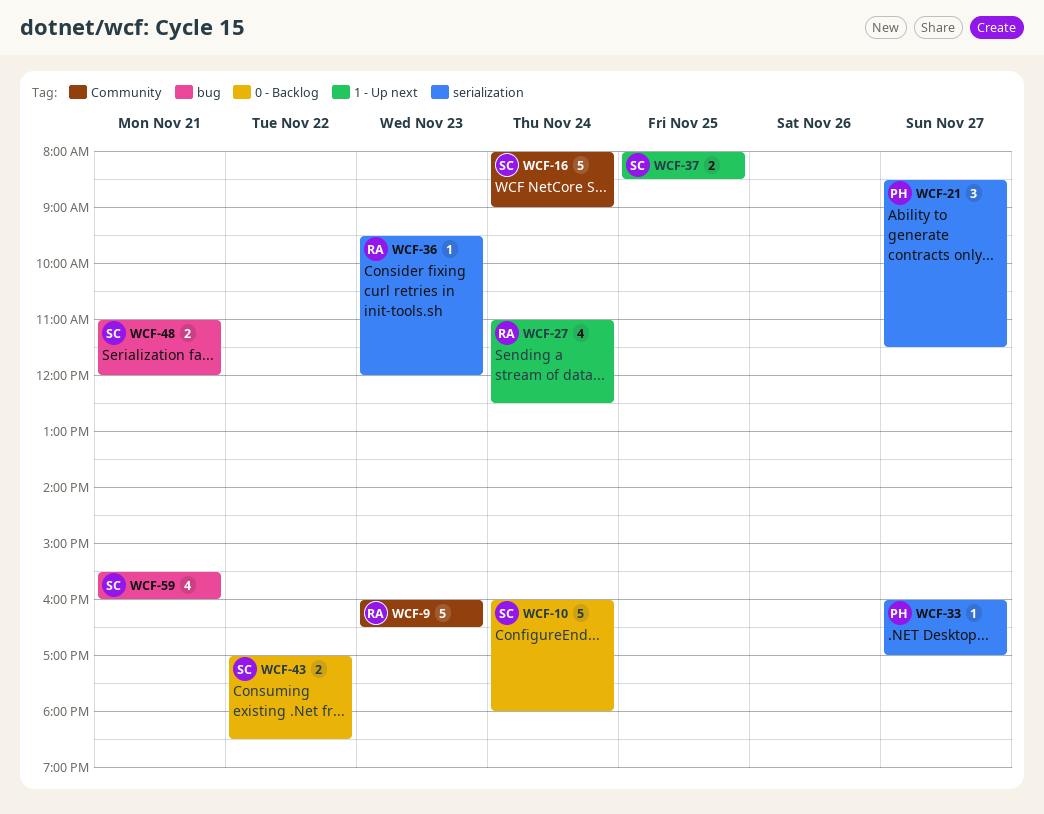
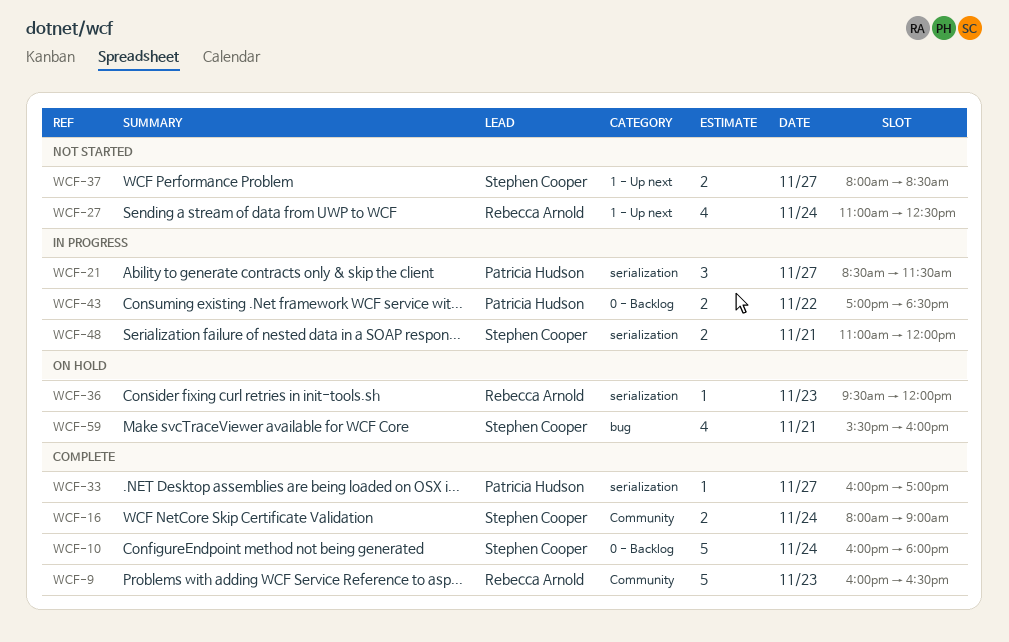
WCF-16, estimate: 5 -> 2
WCF-37, day: Nov 25 -> Nov 27
WCF-43, owner: Stephen Cooper -> Patricia Hudson
WCF-48, label: bug -> serialization

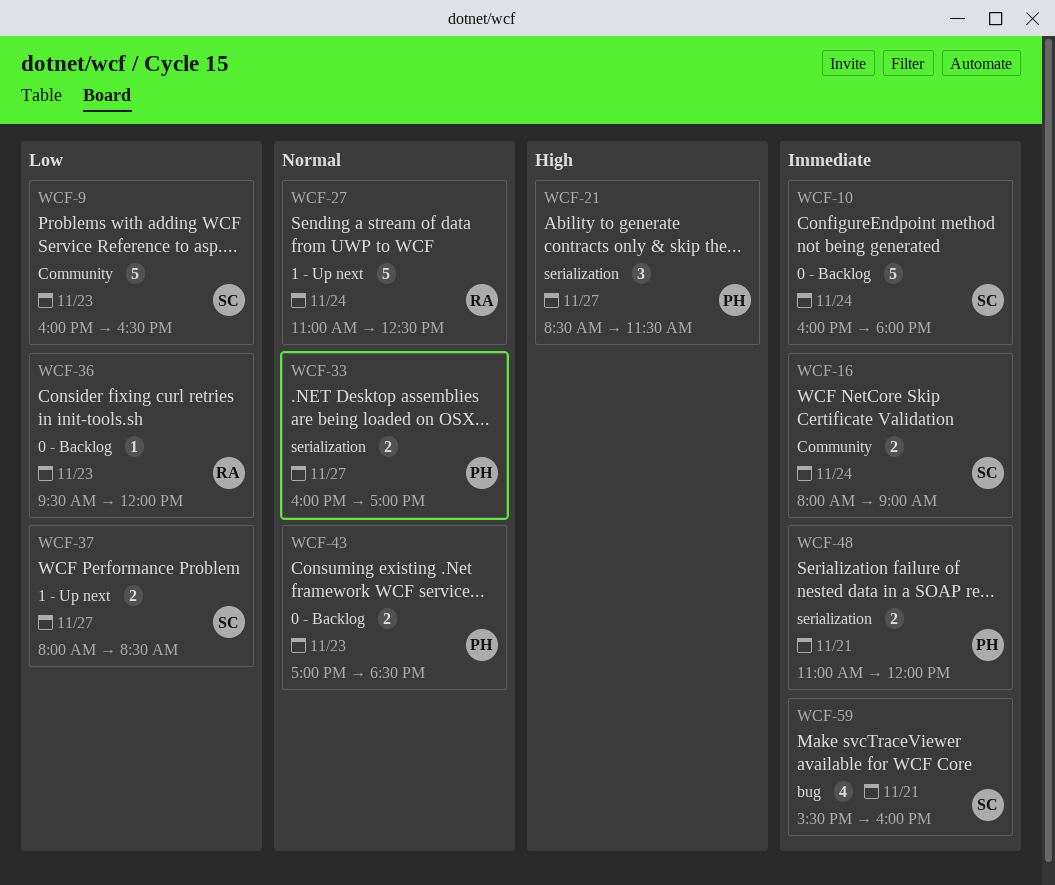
WCF-9, owner: Rebecca Arnold -> Stephen Cooper
WCF-27, estimate: 4 -> 5
WCF-33, estimate: 1 -> 2
WCF-36, label: serialization -> 0 - Backlog
WCF-43, day: Nov 22 -> Nov 23
WCF-48, owner: Stephen Cooper -> Patricia Hudson

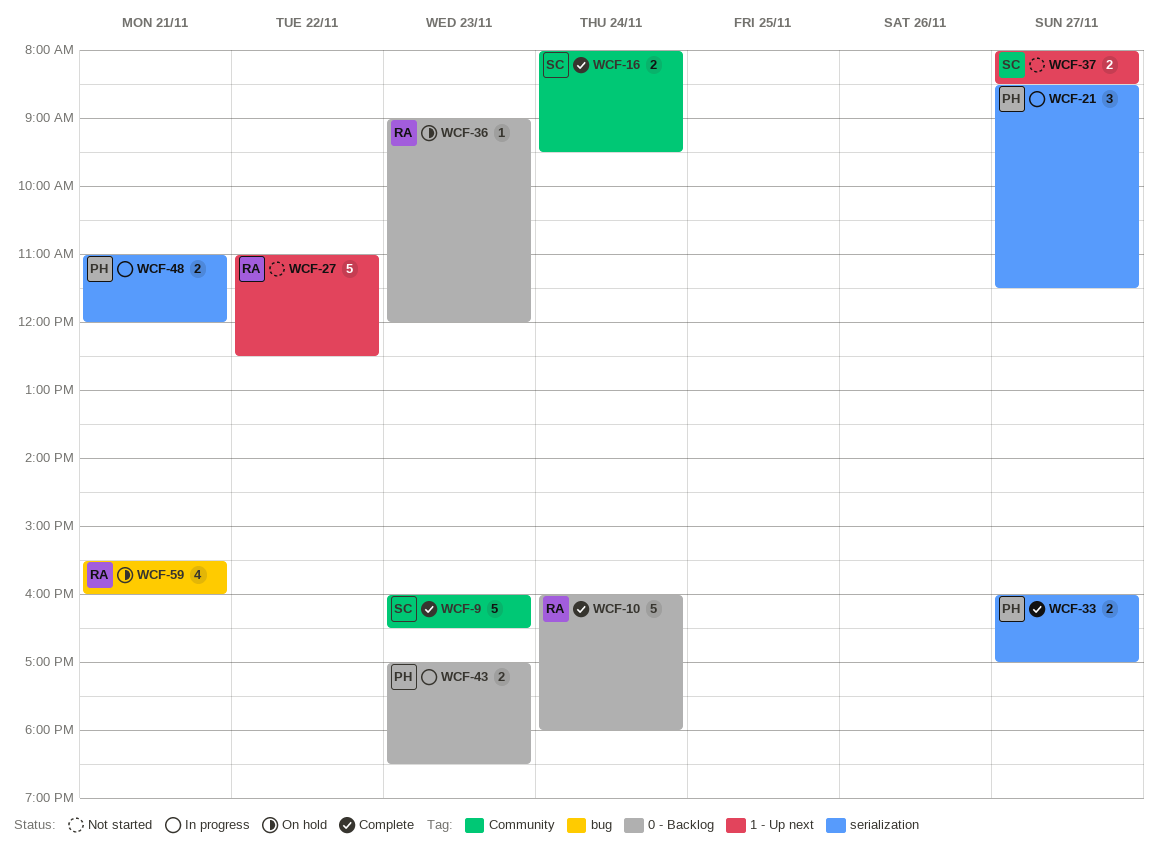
WCF-10, owner: SC -> RA
WCF-16, ends: 09:00 -> 09:30
WCF-27, day: Nov 24 -> Nov 22
WCF-36, begins: 09:30 -> 09:00
WCF-59, owner: SC -> RA

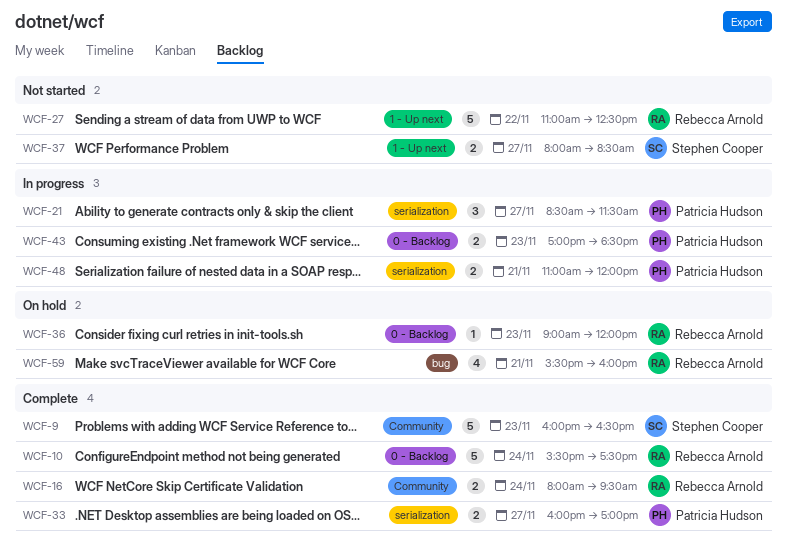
WCF-10, begins: 16:00 -> 15:30
WCF-10, ends: 18:00 -> 17:30
WCF-16, owner: Stephen Cooper -> Rebecca Arnold

